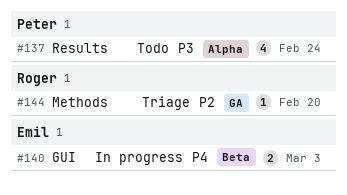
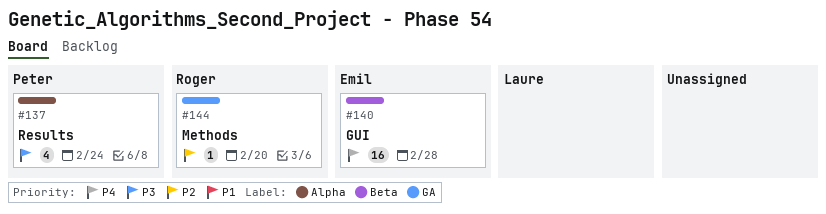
#140, estimate: 2 -> 16
#140, due: Mar 3 -> Feb 28

